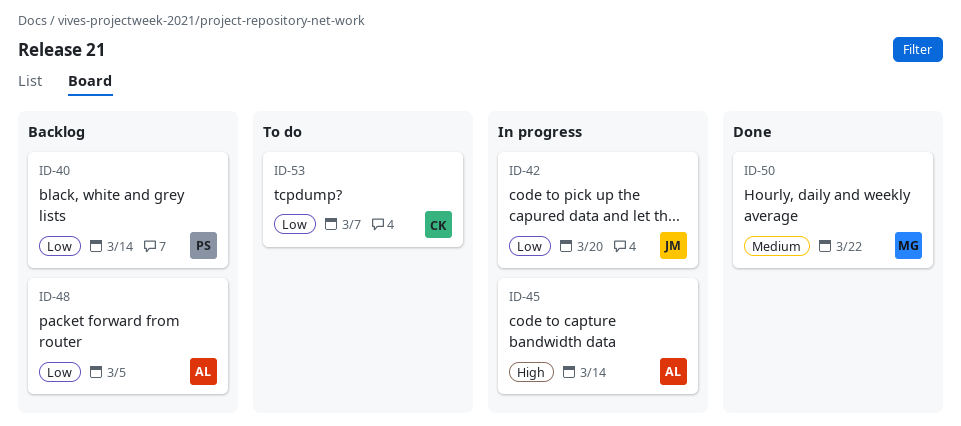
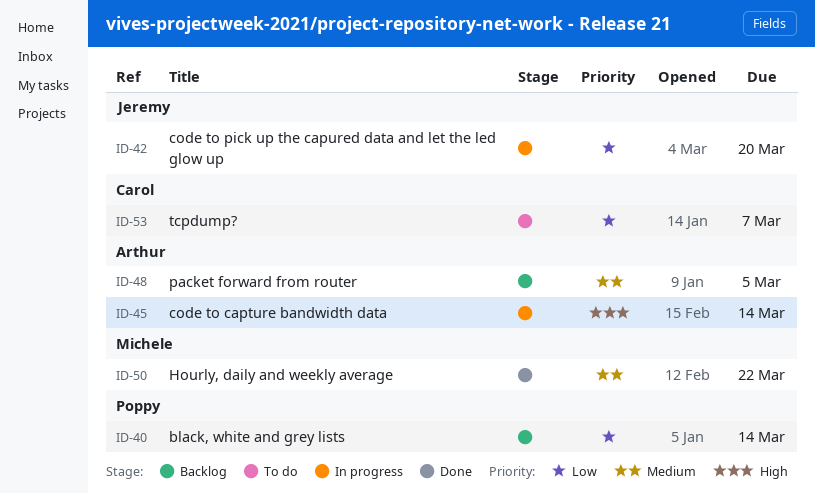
ID-48, priority: Low -> Medium

